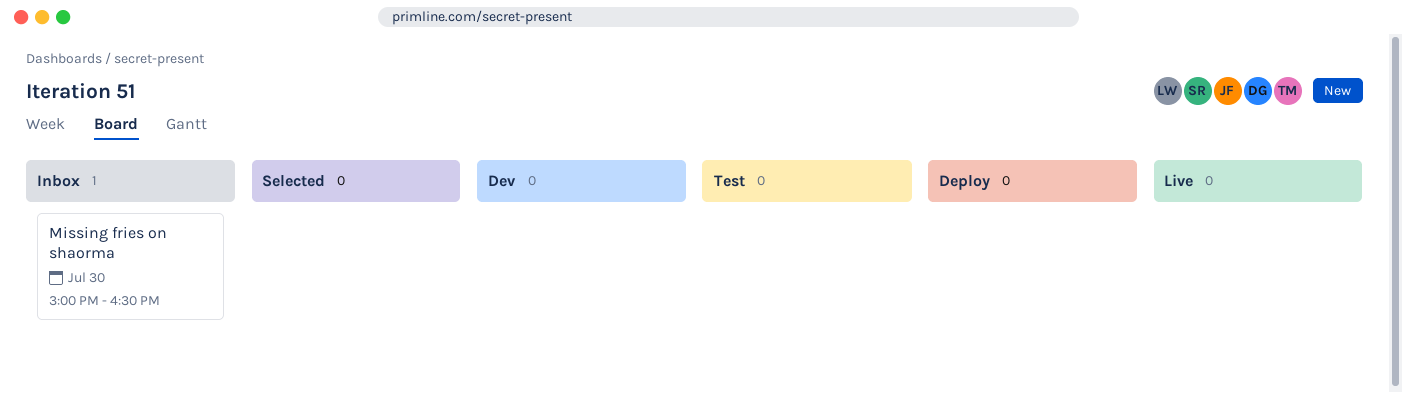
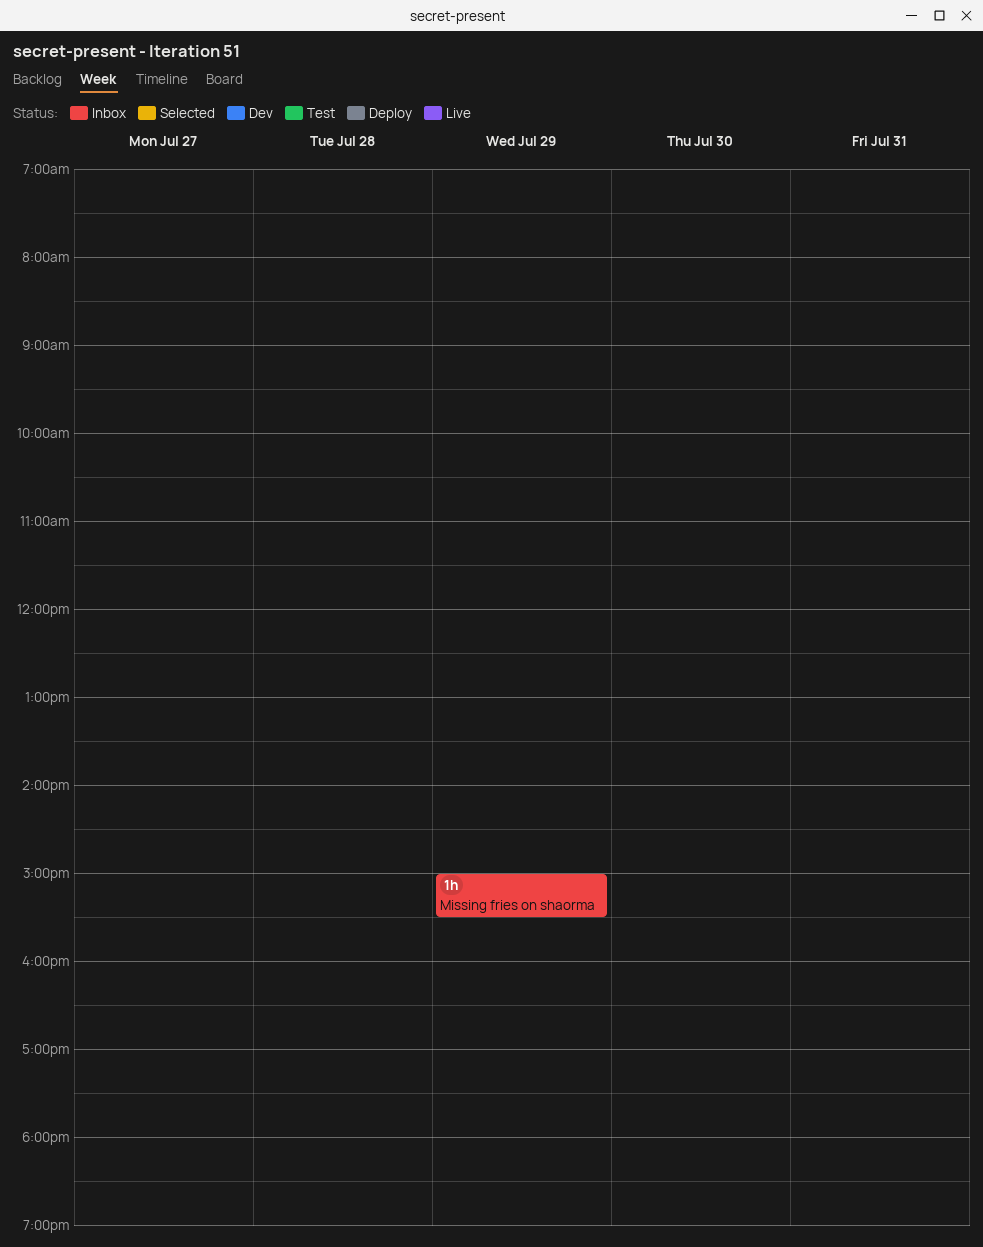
Missing fries on shaorma, day: Jul 30 -> Jul 29
Missing fries on shaorma, ends: 16:30 -> 15:30

